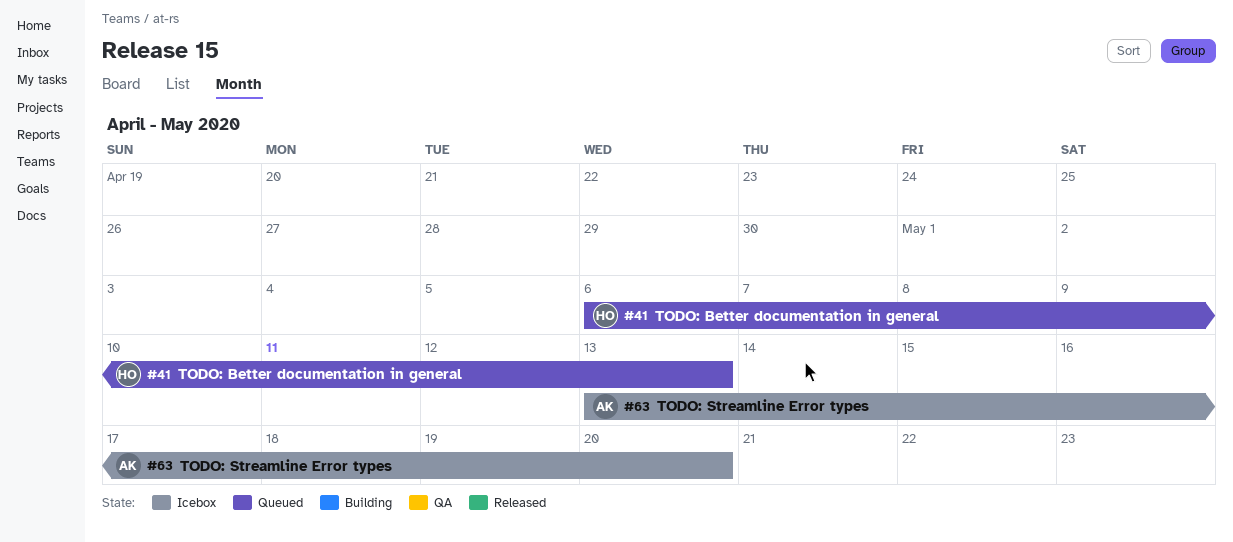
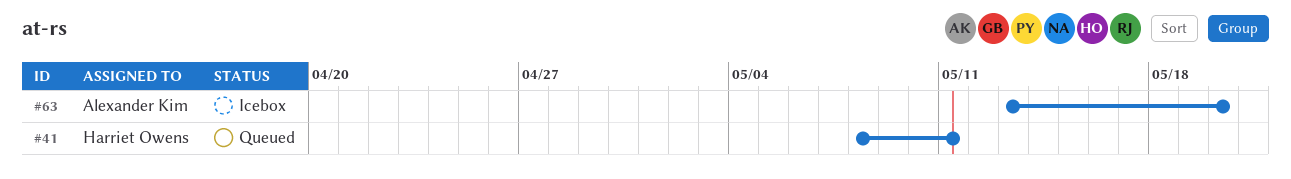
#41, start: May 6 -> May 8
#41, due: May 13 -> May 11

